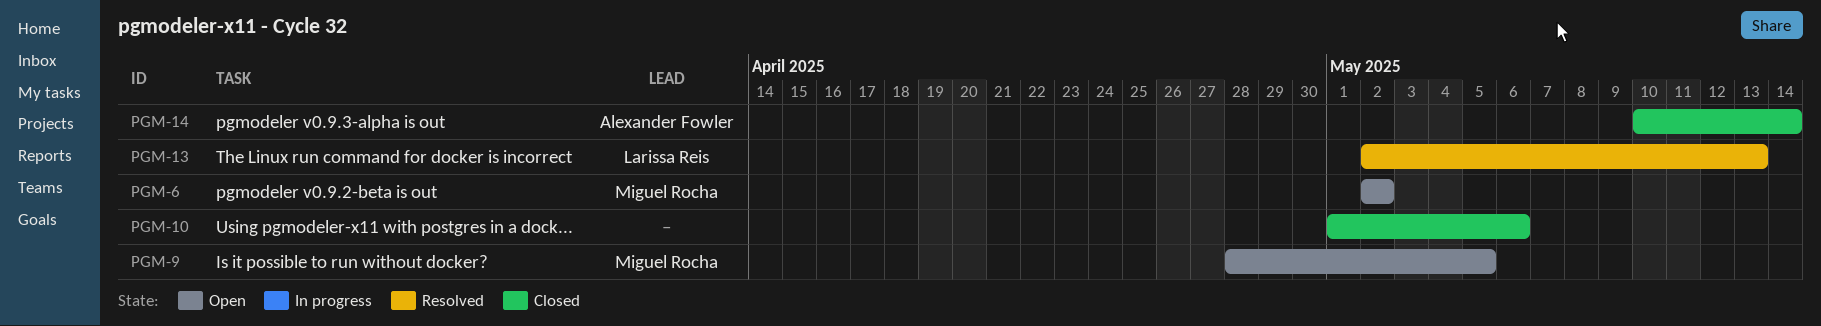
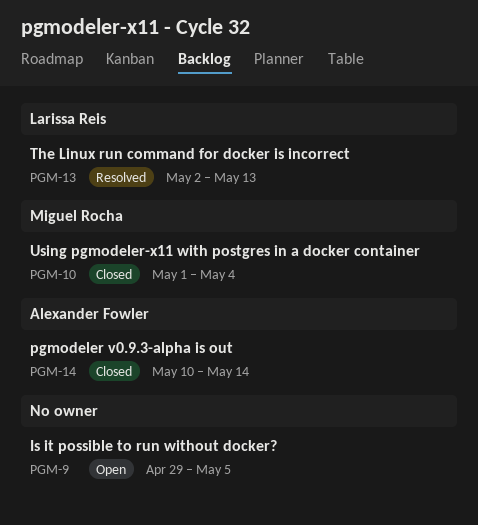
PGM-6: present -> none
PGM-9, owner: Miguel Rocha -> none
PGM-9, start: Apr 28 -> Apr 29
PGM-10, owner: none -> Miguel Rocha
PGM-10, due: May 6 -> May 4

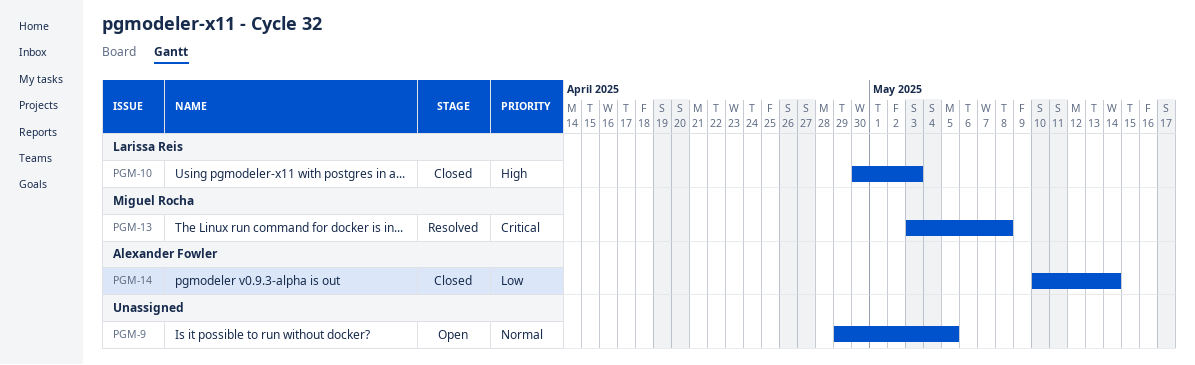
PGM-10, owner: Miguel Rocha -> Larissa Reis
PGM-10, start: May 1 -> Apr 30
PGM-10, due: May 4 -> May 3
PGM-13, owner: Larissa Reis -> Miguel Rocha
PGM-13, start: May 2 -> May 3
PGM-13, due: May 13 -> May 8

